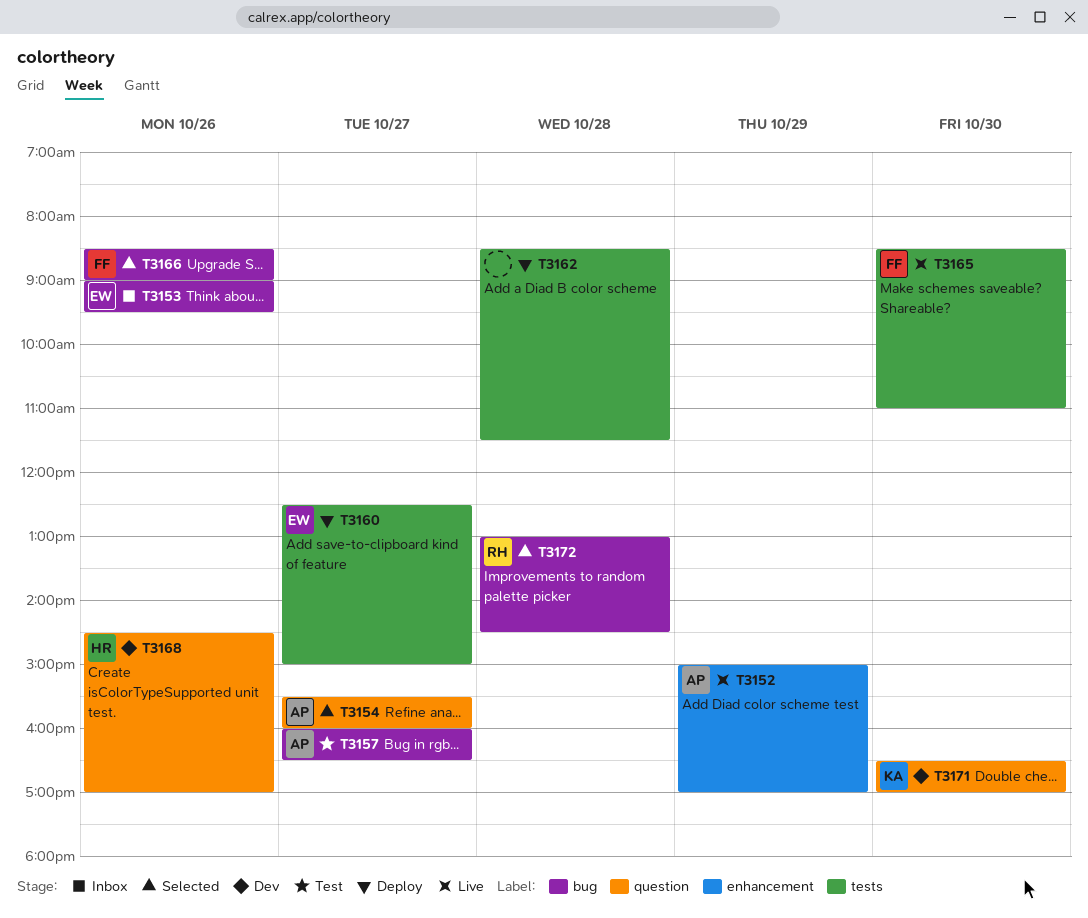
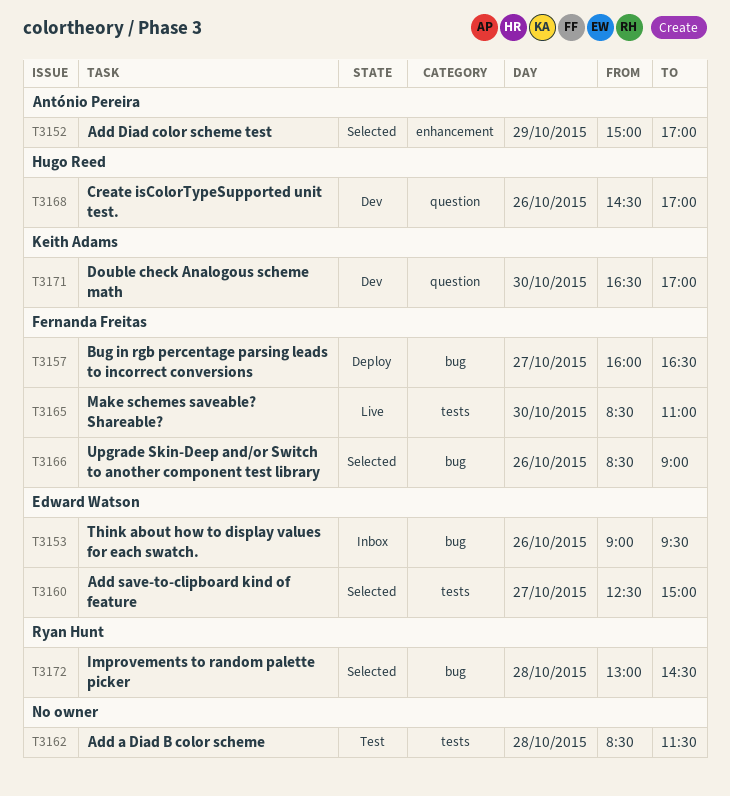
T3152, status: Live -> Selected
T3154: present -> none
T3157, status: Test -> Deploy
T3157, owner: António Pereira -> Fernanda Freitas
T3160, status: Deploy -> Selected
T3162, status: Deploy -> Test

